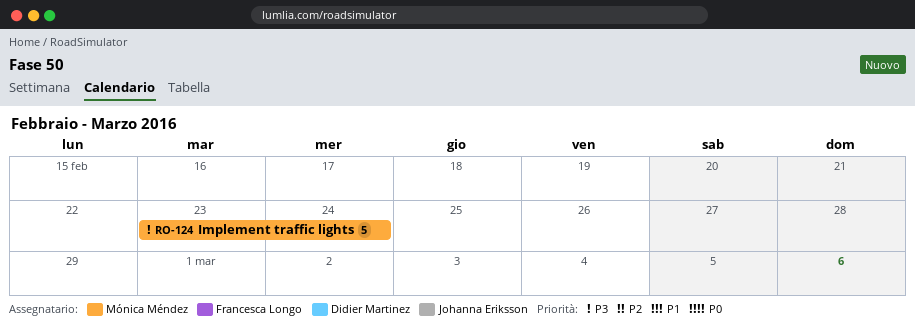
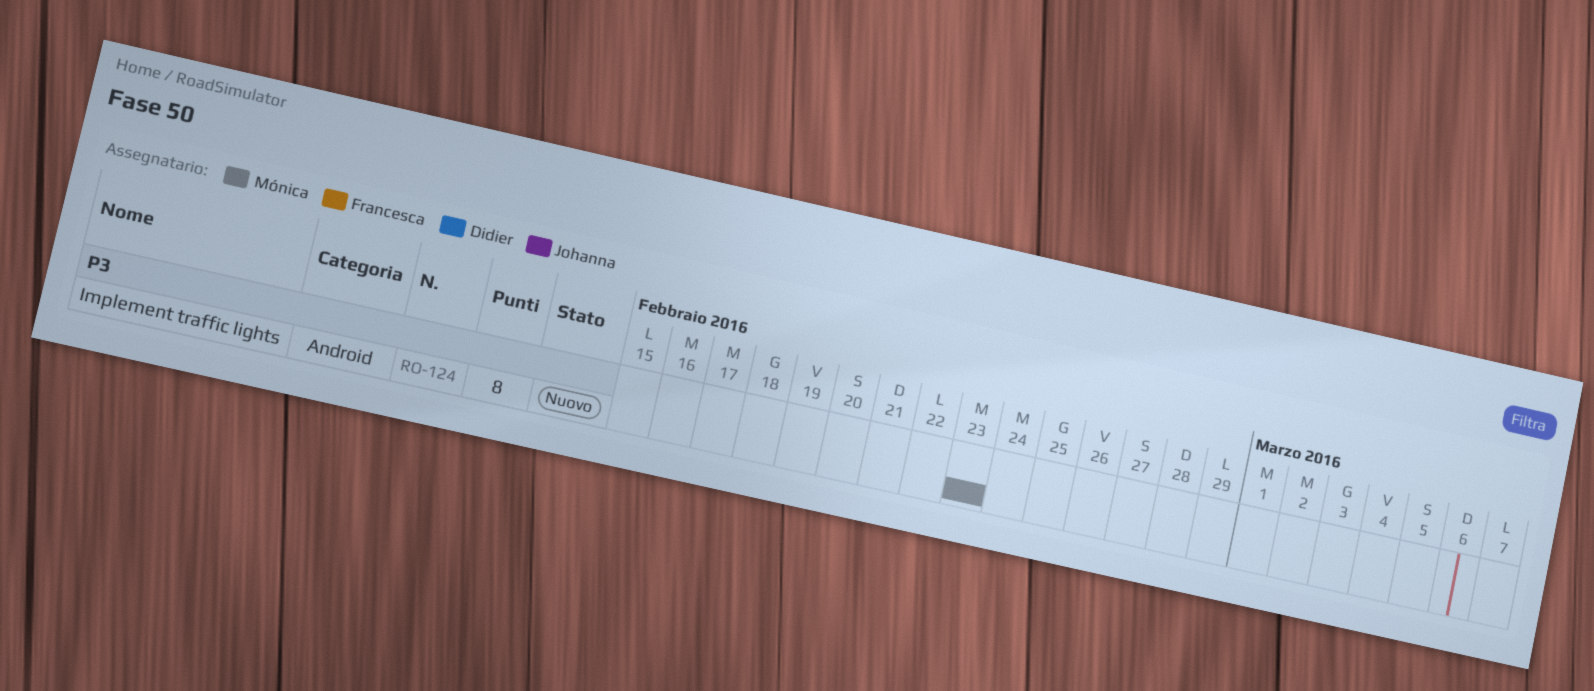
RO-124, estimate: 5 -> 8
RO-124, due: Feb 24 -> Feb 23

